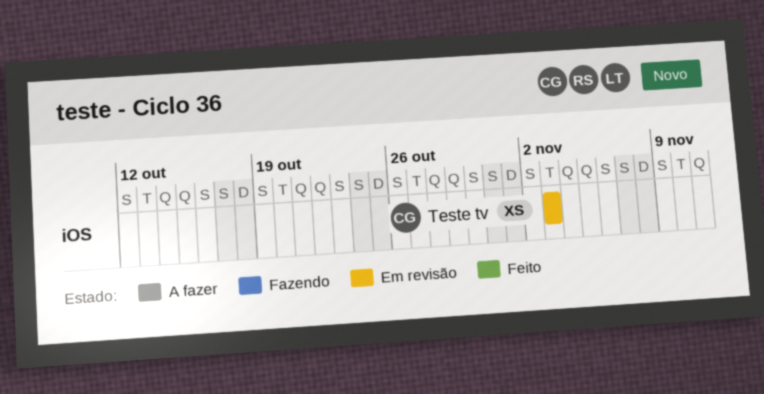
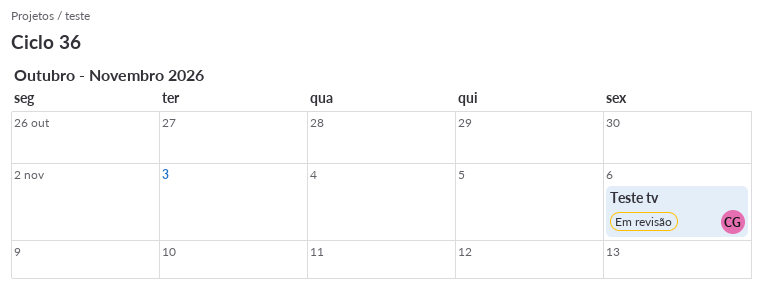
Teste tv, due: Nov 3 -> Nov 6

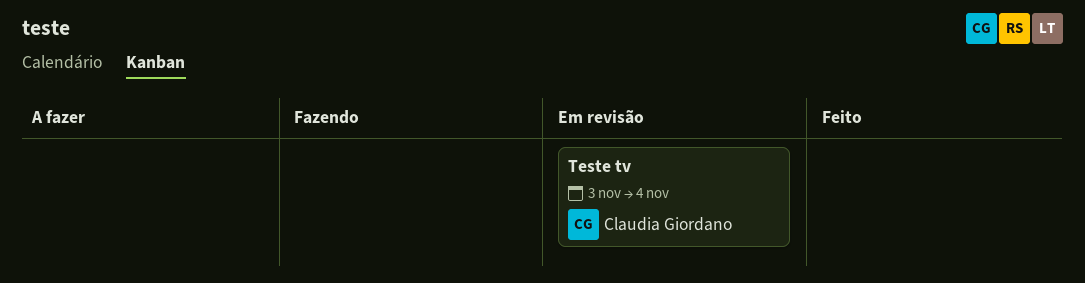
Teste tv, due: Nov 6 -> Nov 4

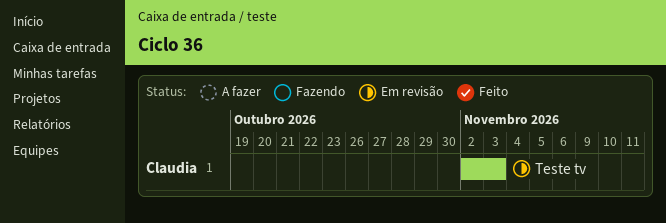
Teste tv, start: Nov 3 -> Nov 2
Teste tv, due: Nov 4 -> Nov 3

